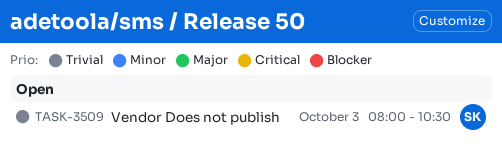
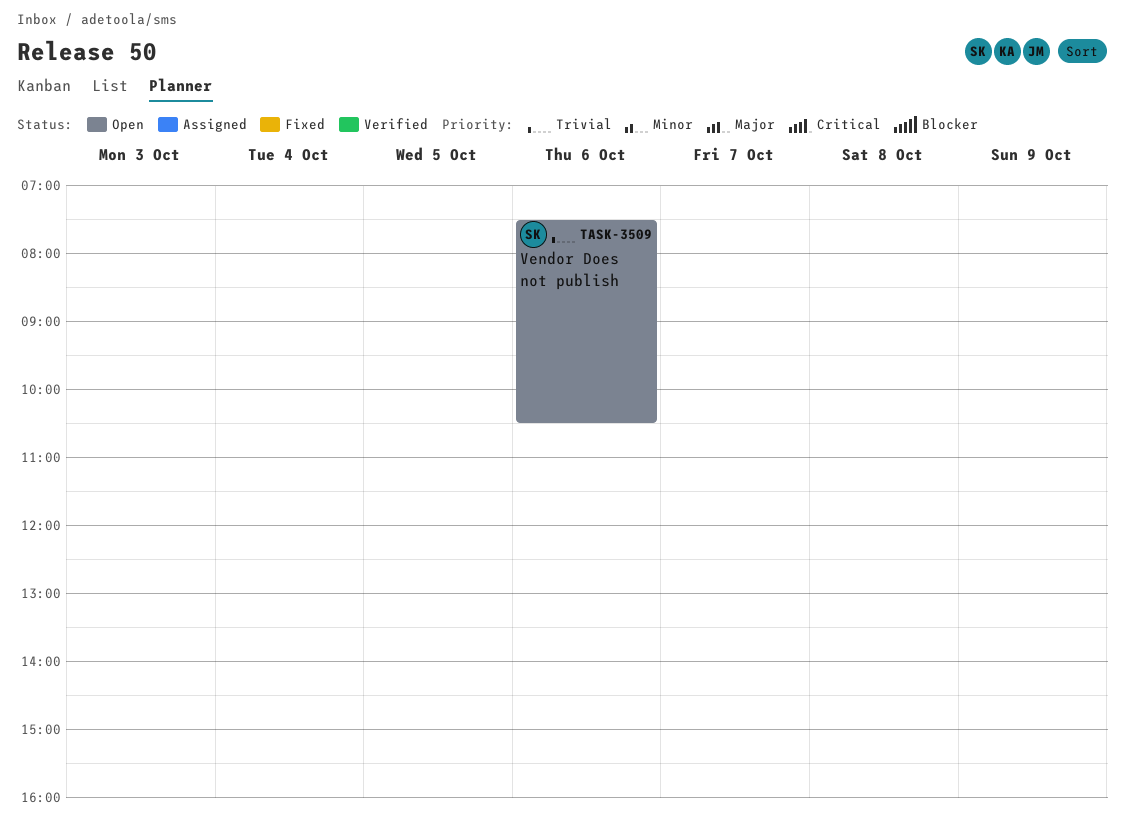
TASK-3509, day: Oct 3 -> Oct 6
TASK-3509, begins: 08:00 -> 07:30

